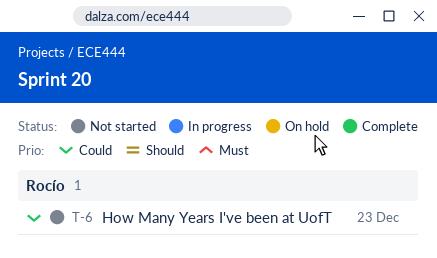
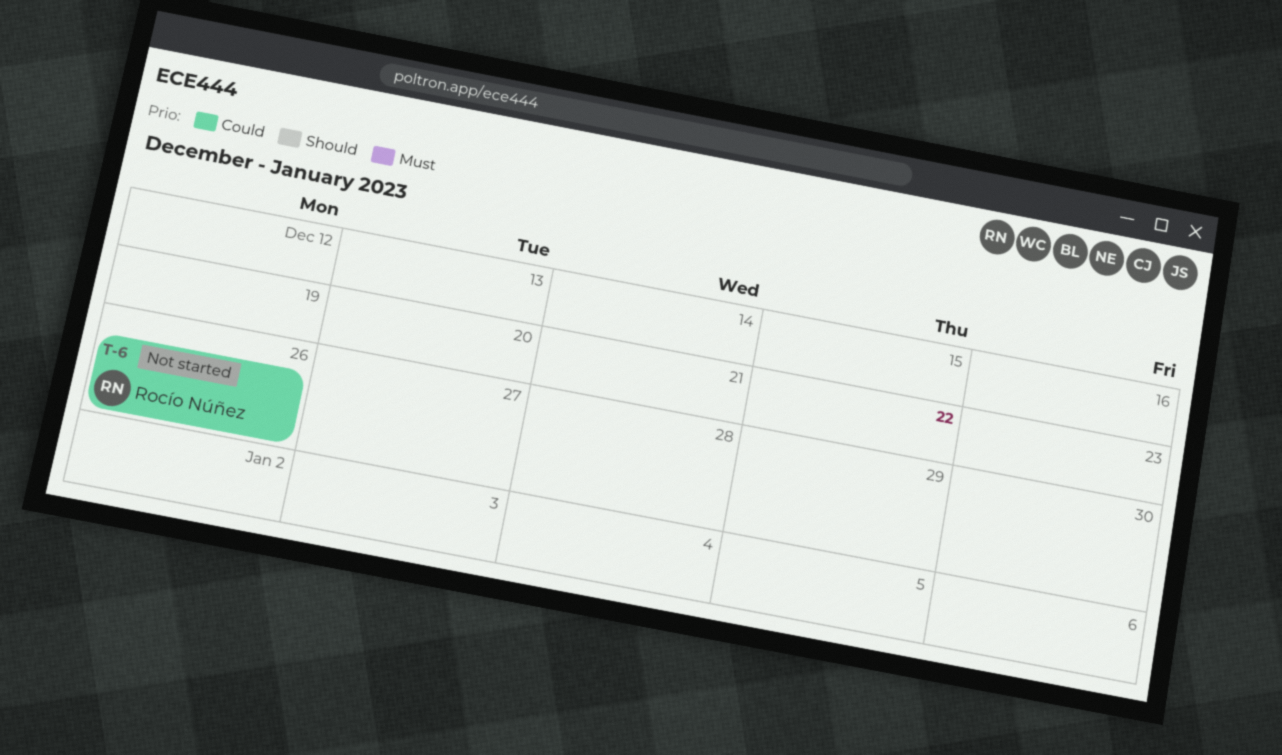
T-6, due: Dec 23 -> Dec 26

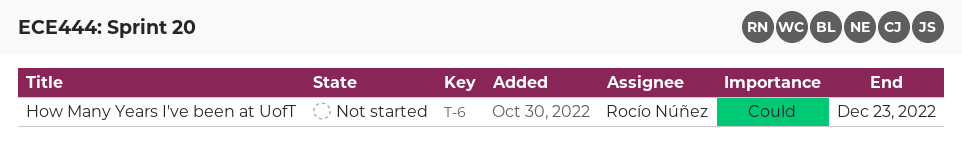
T-6, due: Dec 26 -> Dec 23

